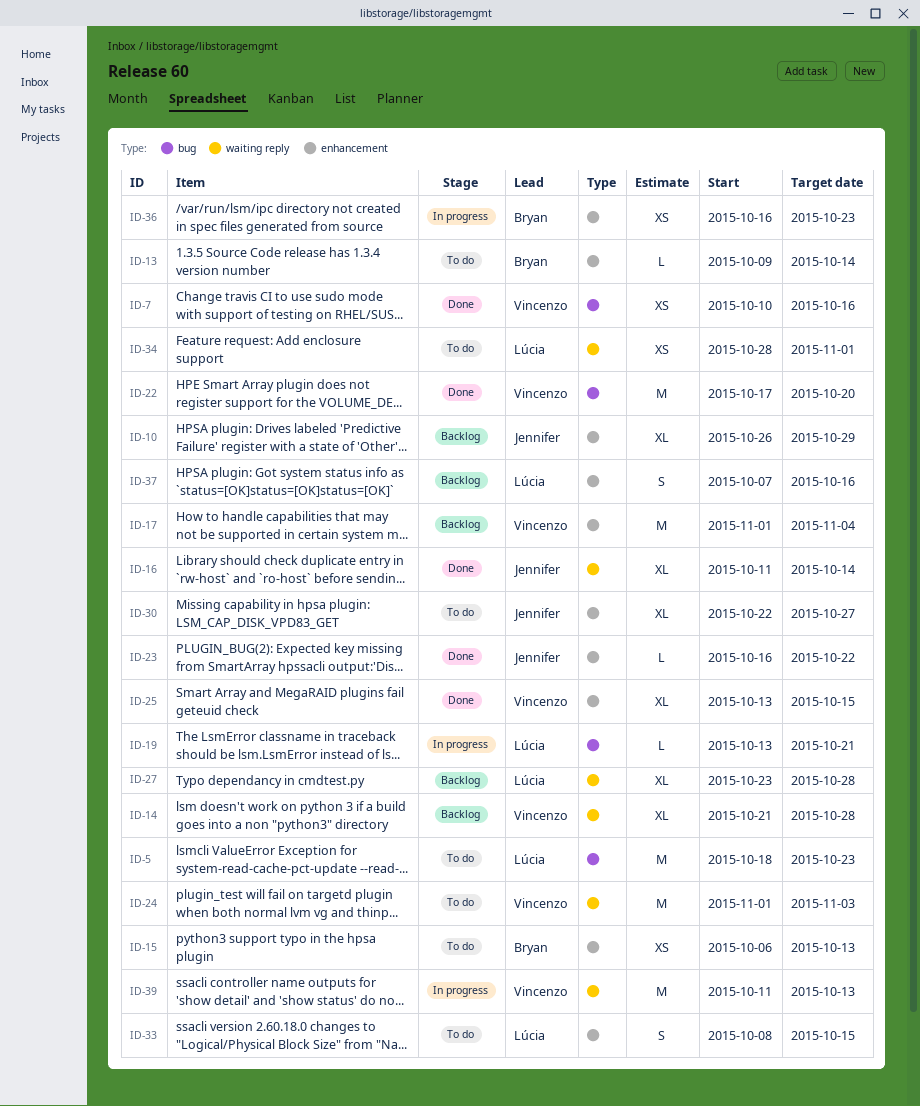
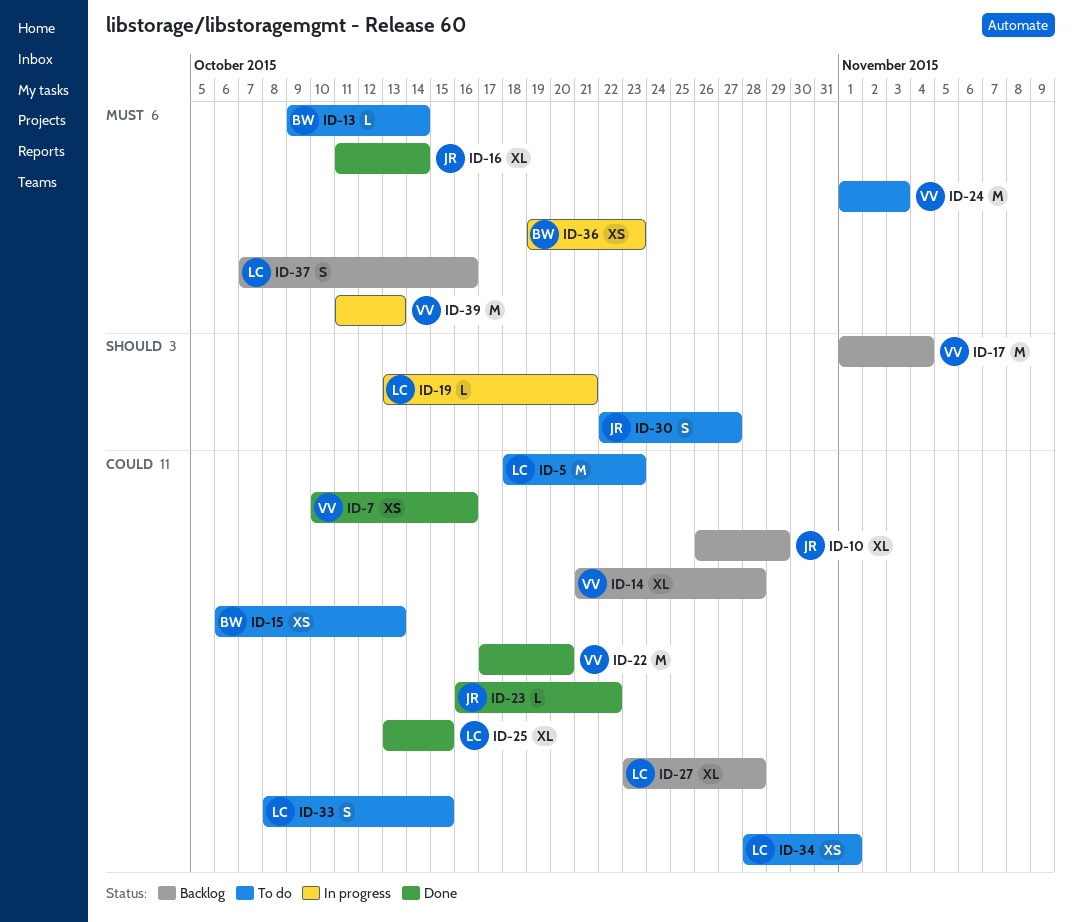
ID-25, owner: Vincenzo -> Lúcia
ID-30, estimate: XL -> S
ID-36, start: Oct 16 -> Oct 19

